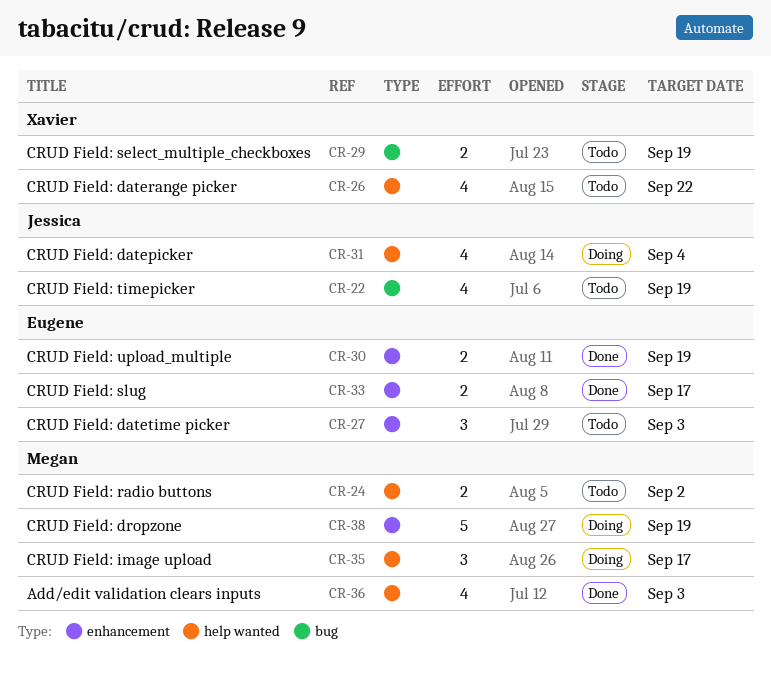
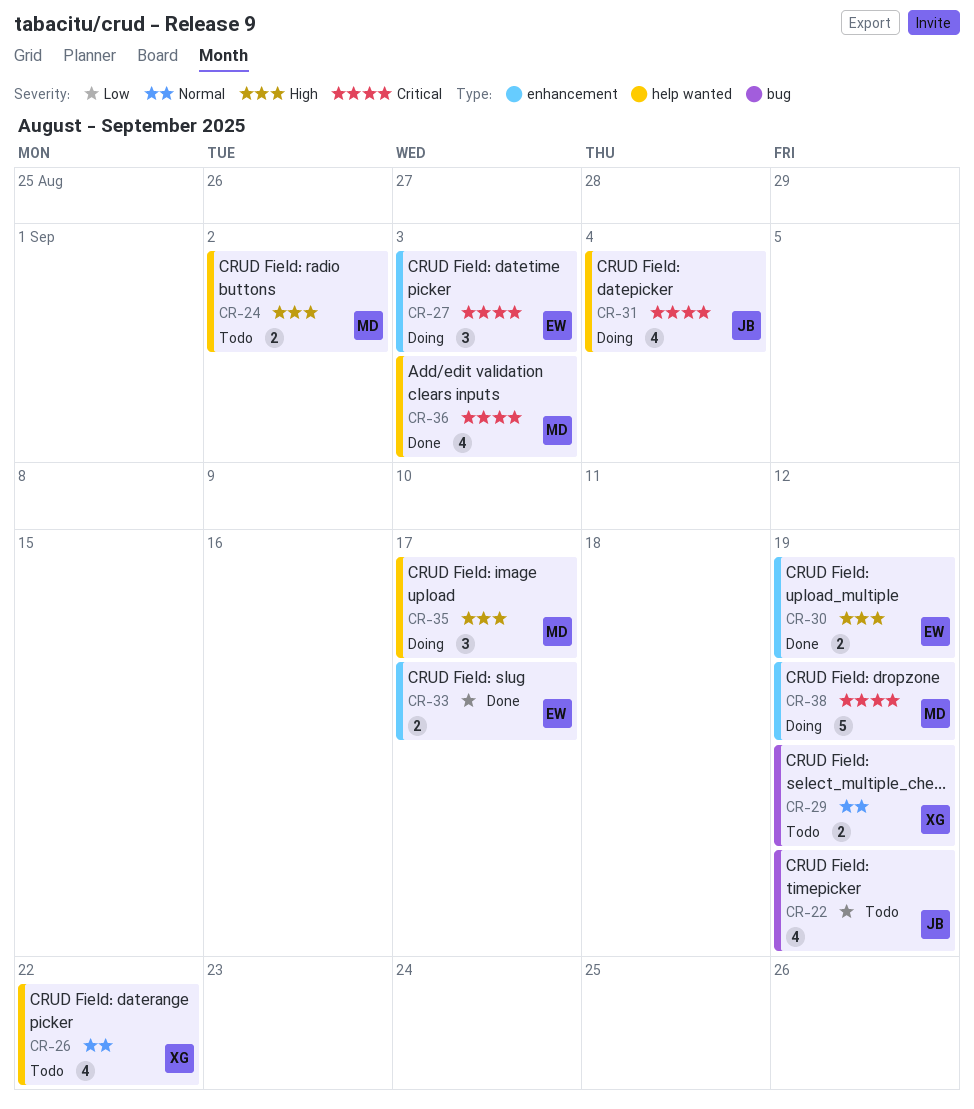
CR-27, status: Todo -> Doing

